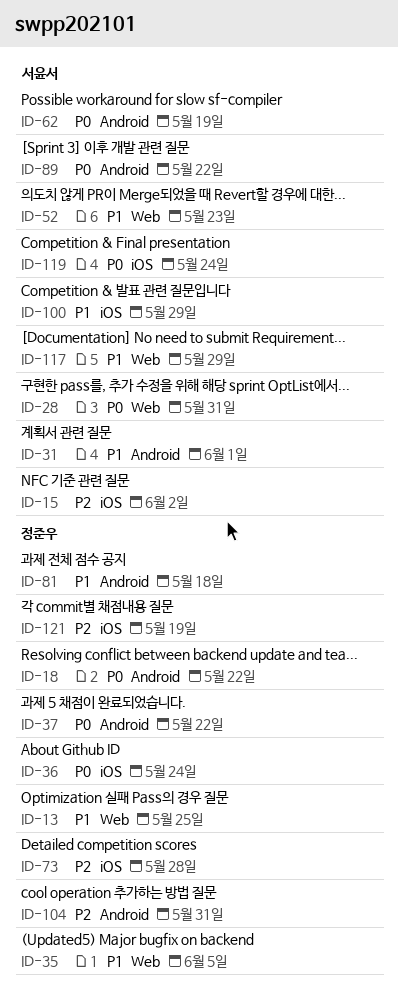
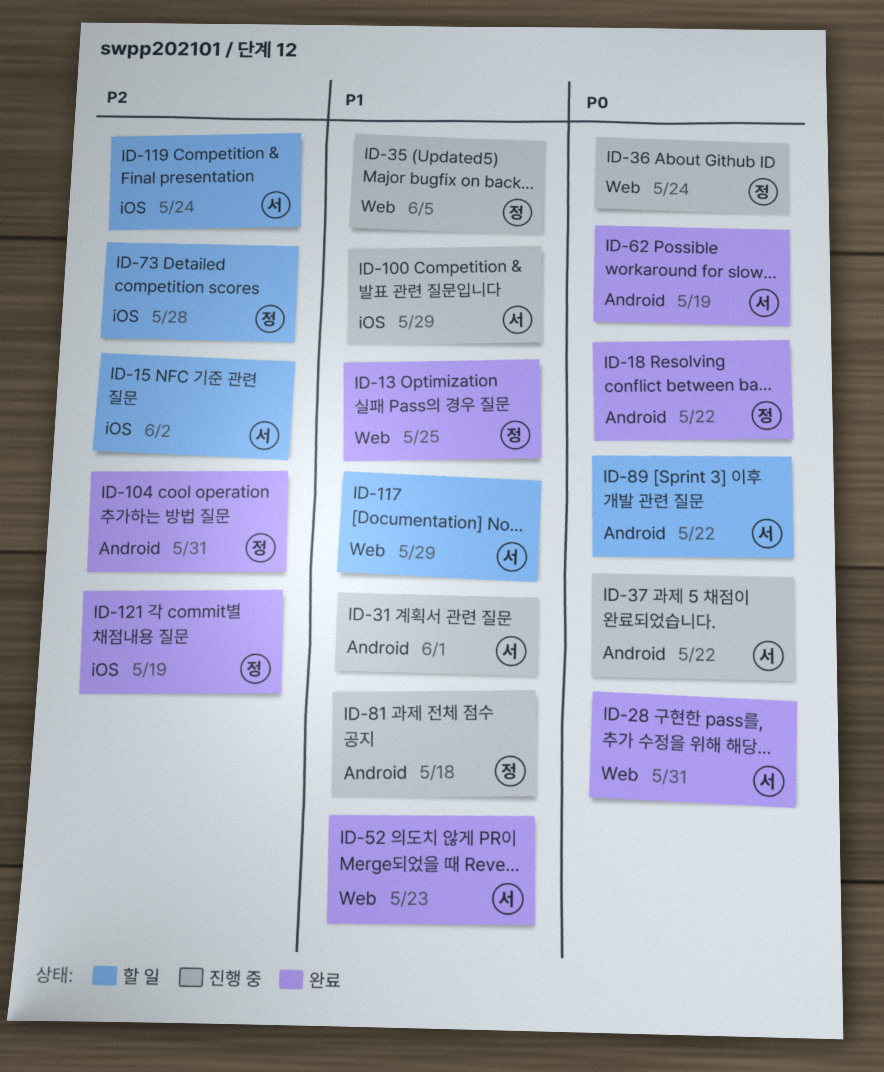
ID-36, label: iOS -> Web
ID-37, owner: 정준우 -> 서윤서
ID-119, priority: P0 -> P2

